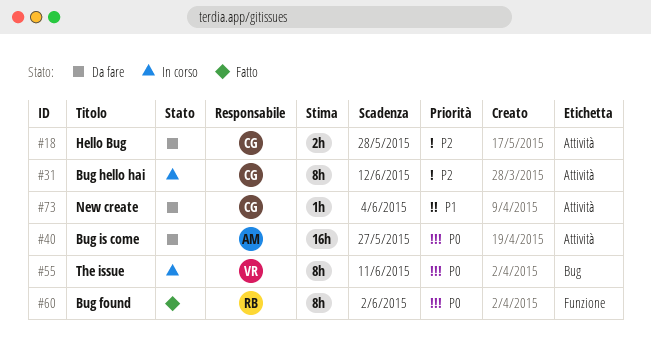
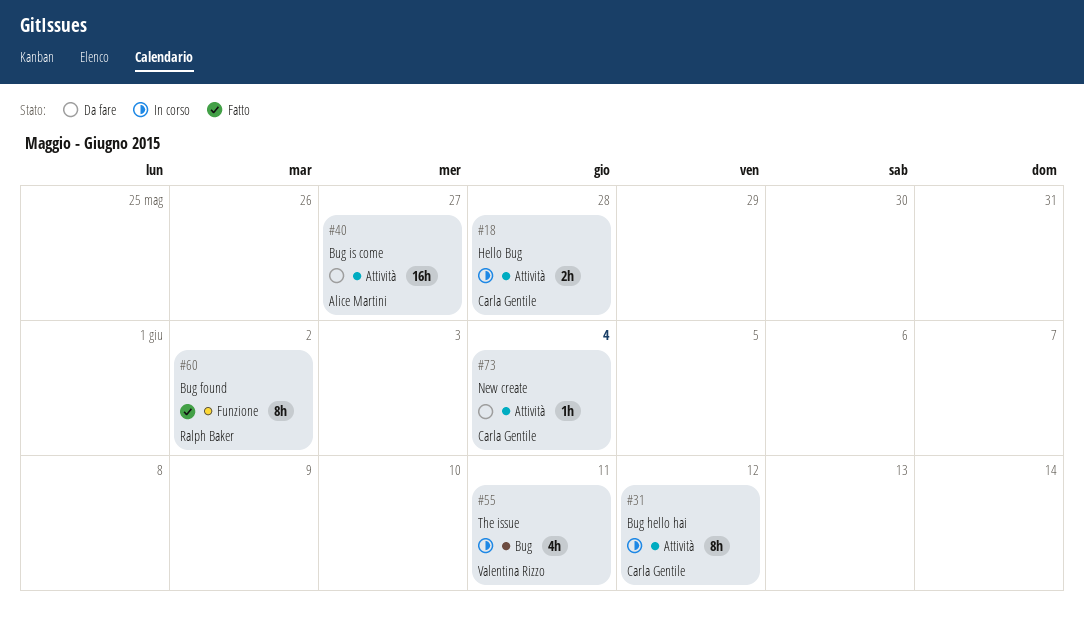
#18, status: Da fare -> In corso
#55, estimate: 8h -> 4h

